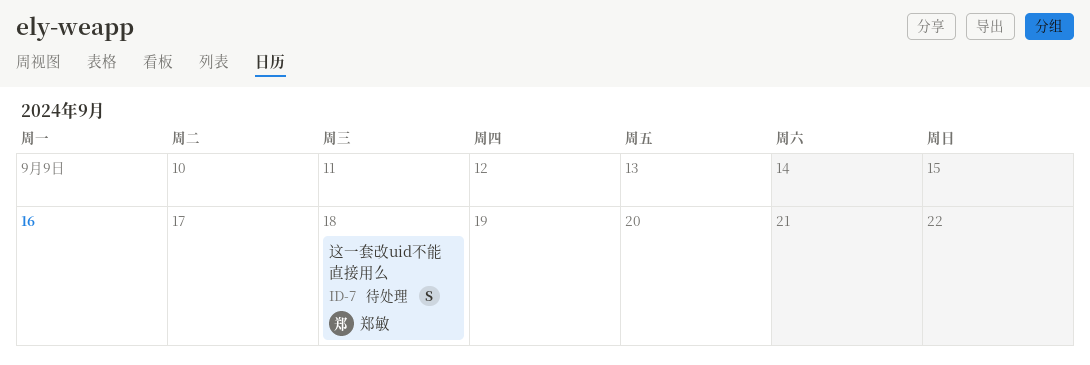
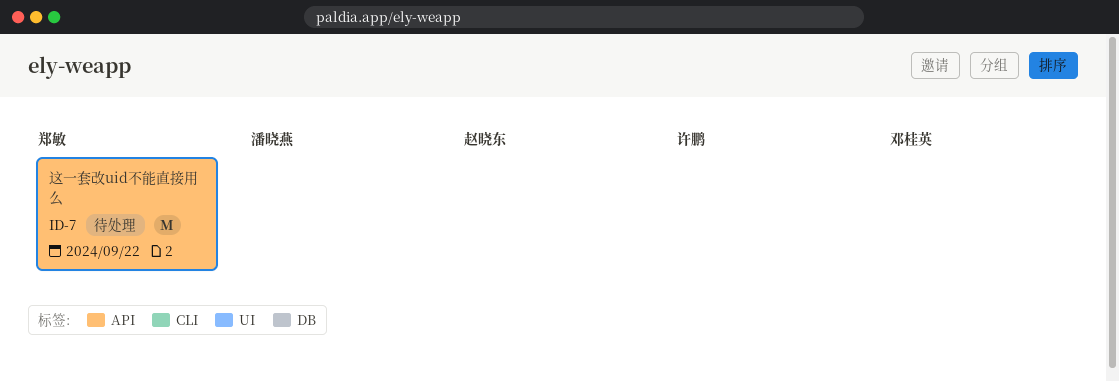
ID-7, estimate: S -> M
ID-7, due: Sep 18 -> Sep 22

